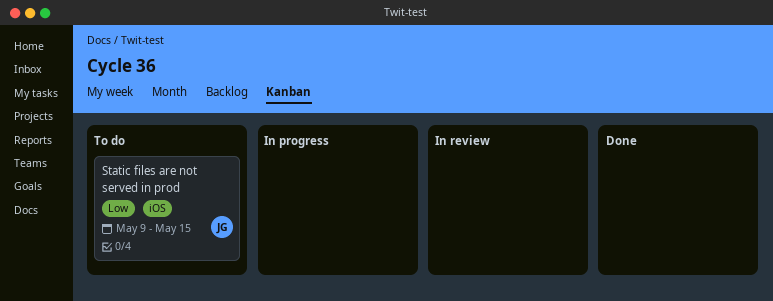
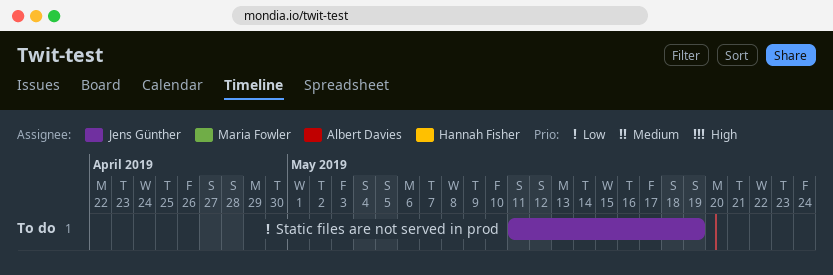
Static files are not served in prod, start: May 9 -> May 11
Static files are not served in prod, due: May 15 -> May 19

